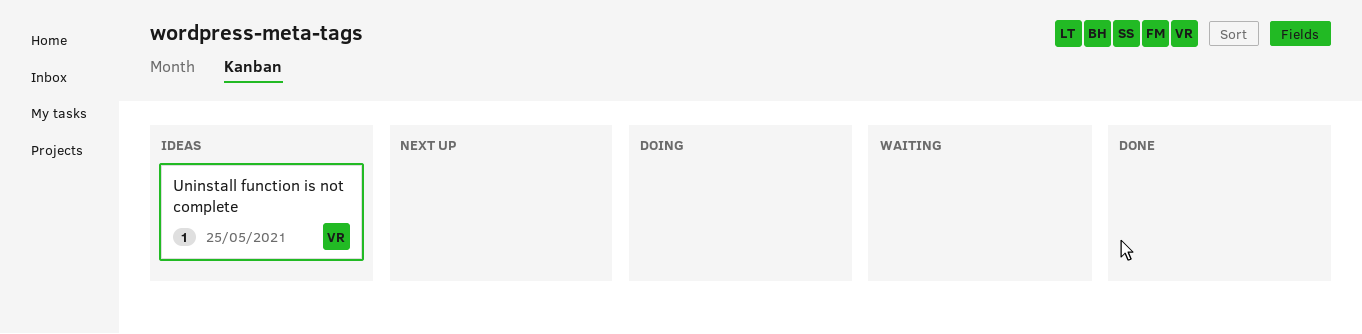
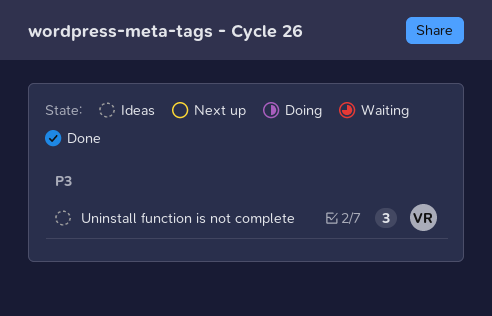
Uninstall function is not complete, estimate: 1 -> 3

